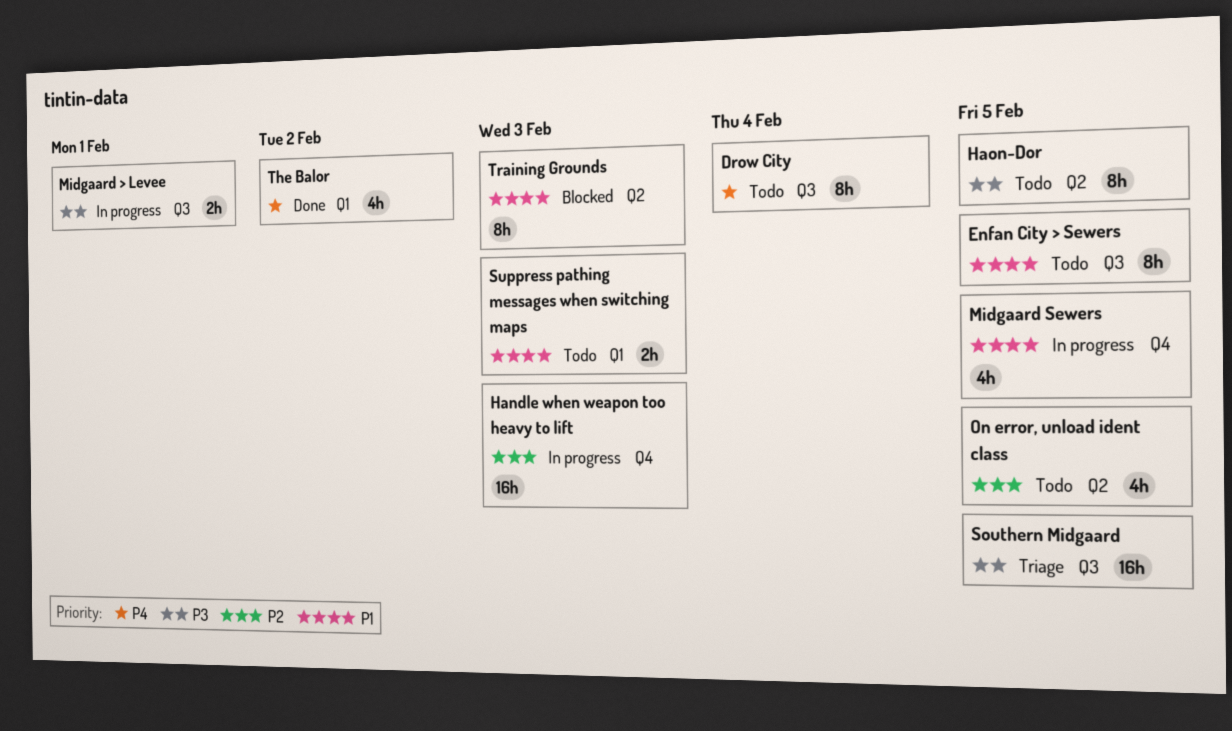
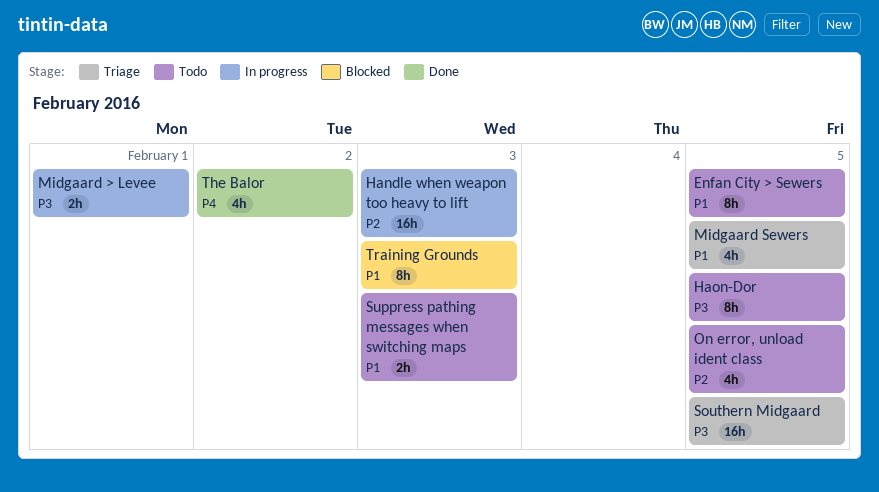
Drow City: present -> none
Midgaard Sewers, status: In progress -> Triage

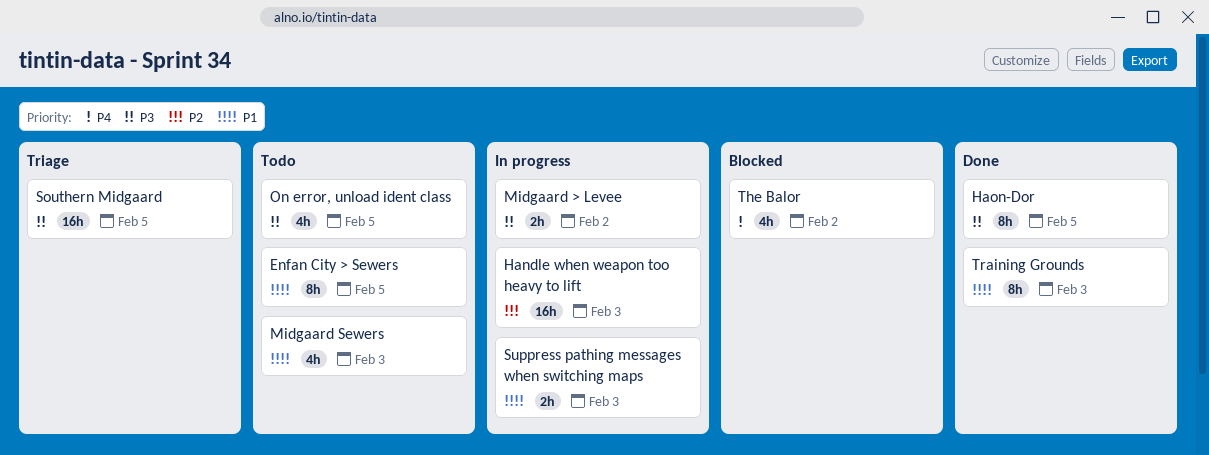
Haon-Dor, status: Todo -> Done
Midgaard > Levee, due: Feb 1 -> Feb 2
Midgaard Sewers, status: Triage -> Todo
Midgaard Sewers, due: Feb 5 -> Feb 3
On error, unload ident class, priority: P2 -> P3
Suppress pathing messages when switching maps, status: Todo -> In progress
The Balor, status: Done -> Blocked
Training Grounds, status: Blocked -> Done

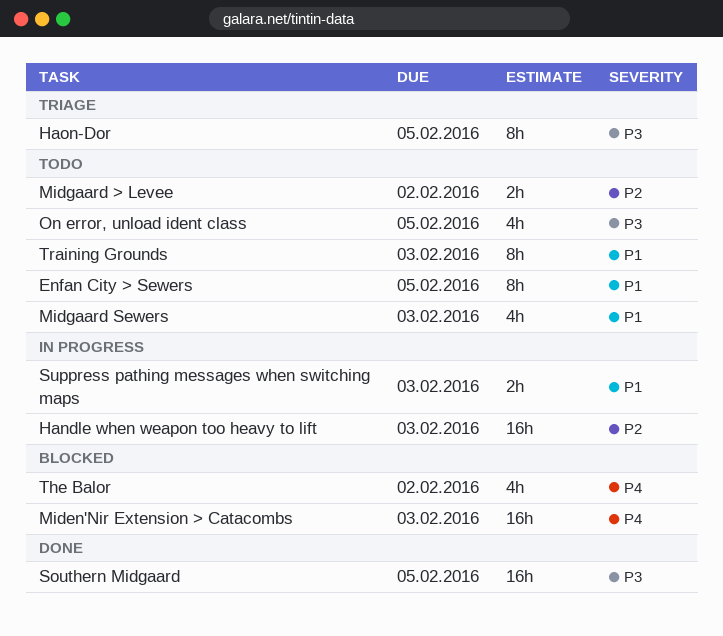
Haon-Dor, status: Done -> Triage
Miden'Nir Extension > Catacombs: none -> present
Midgaard > Levee, status: In progress -> Todo
Midgaard > Levee, priority: P3 -> P2
Southern Midgaard, status: Triage -> Done
Training Grounds, status: Done -> Todo

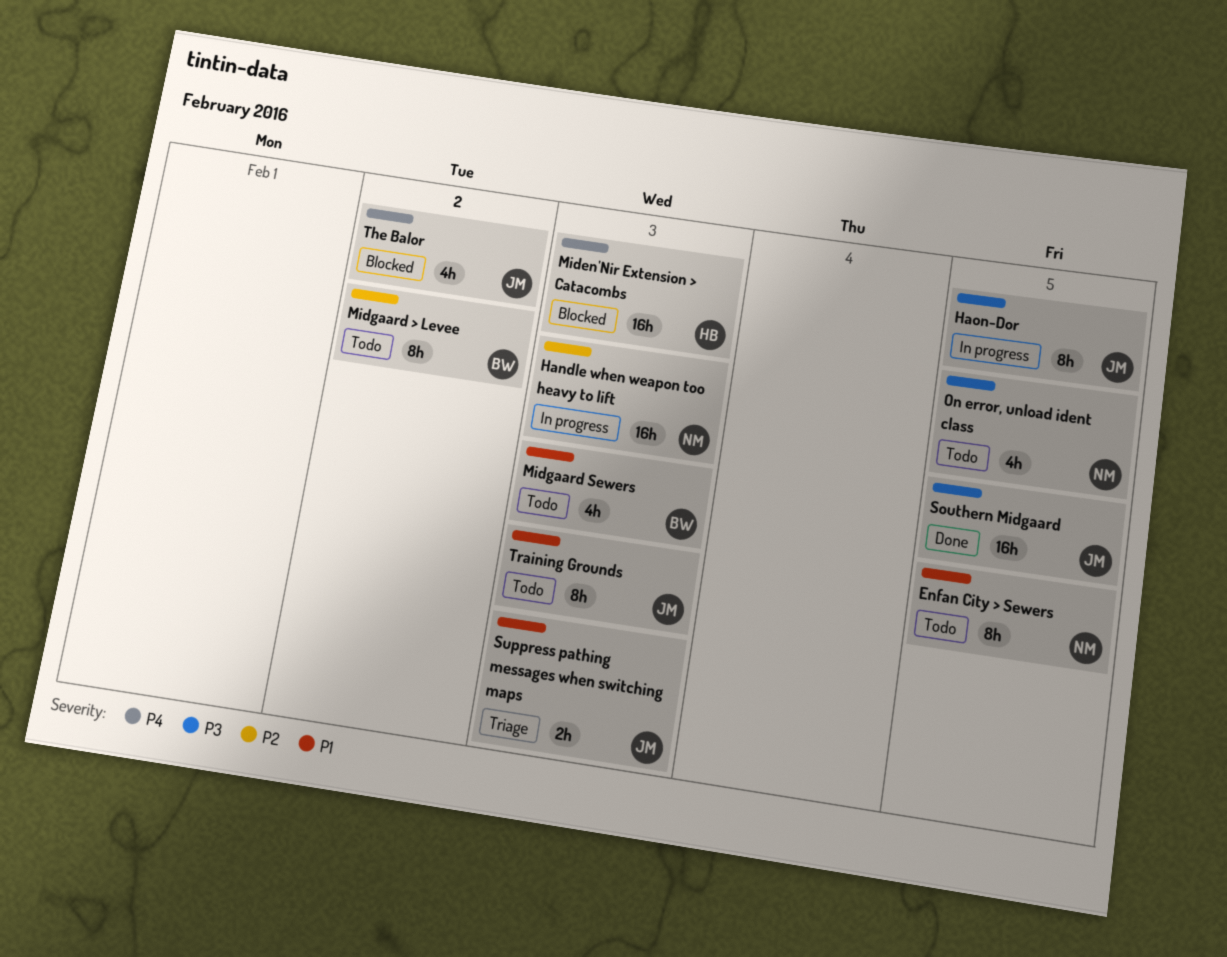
Haon-Dor, status: Triage -> In progress
Midgaard > Levee, estimate: 2h -> 8h
Suppress pathing messages when switching maps, status: In progress -> Triage

